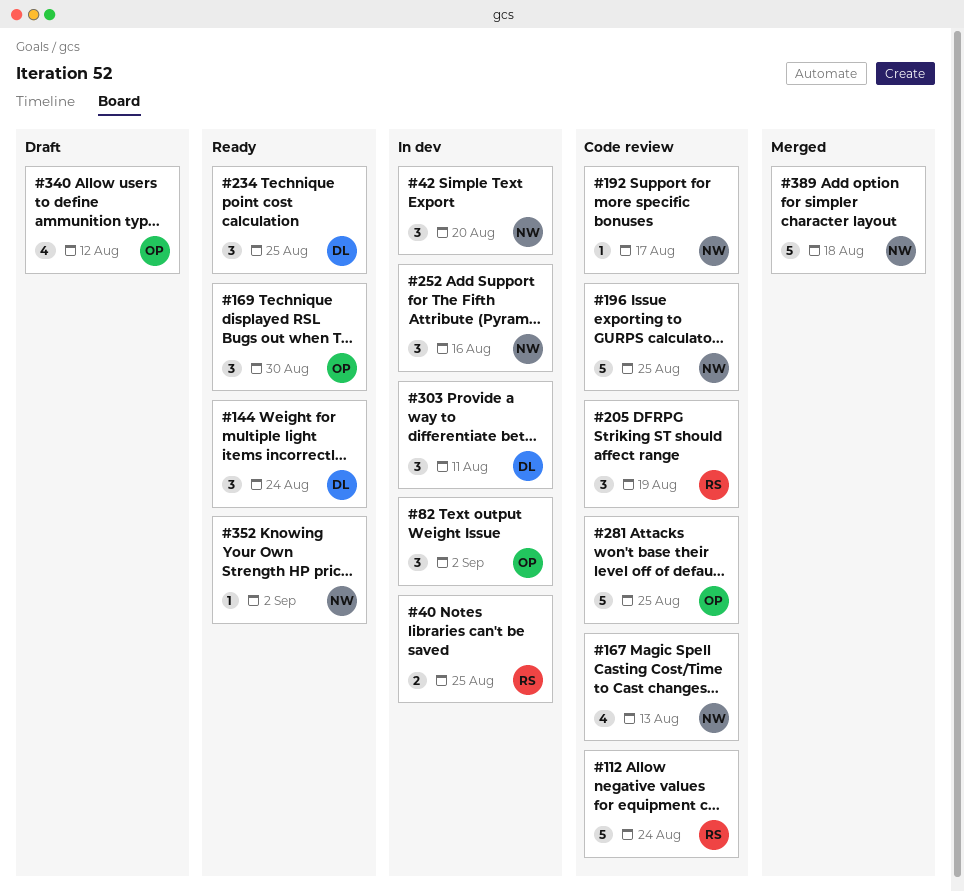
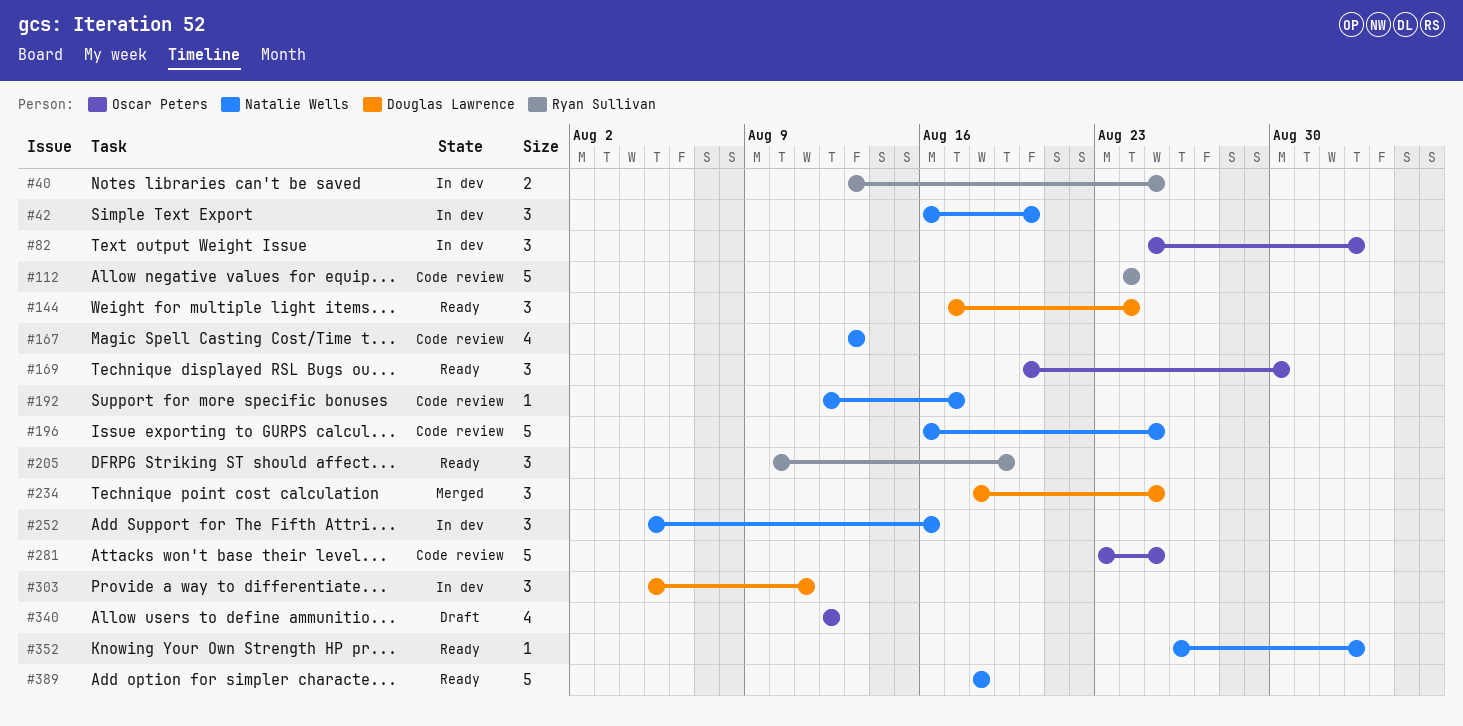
#205, status: Code review -> Ready
#234, status: Ready -> Merged
#389, status: Merged -> Ready

